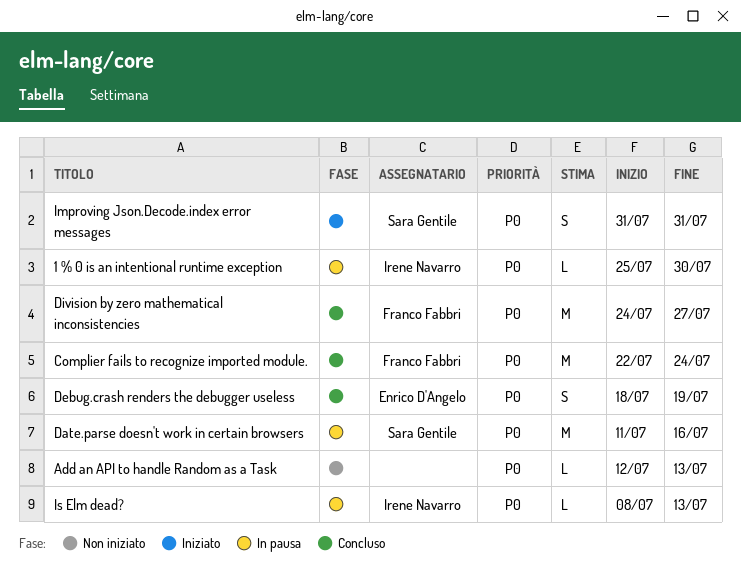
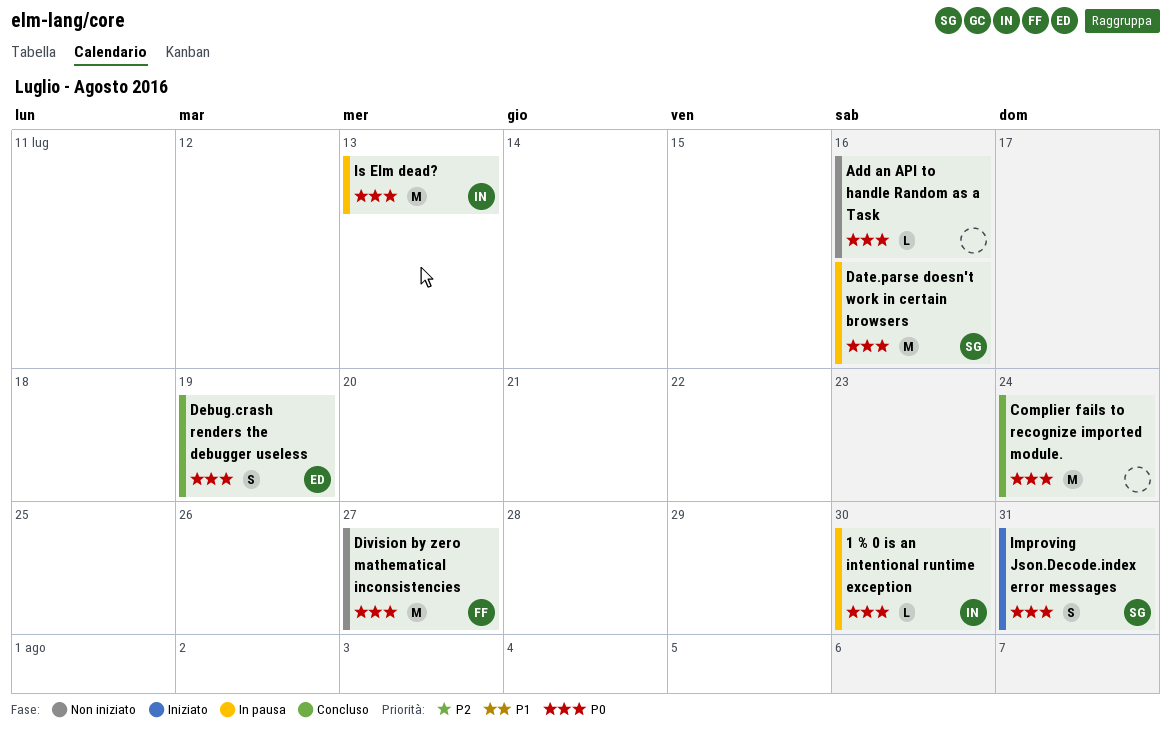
Add an API to handle Random as a Task, due: Jul 13 -> Jul 16
Complier fails to recognize imported module., owner: Franco Fabbri -> none
Division by zero mathematical inconsistencies, status: Concluso -> Non iniziato
Is Elm dead?, estimate: L -> M

